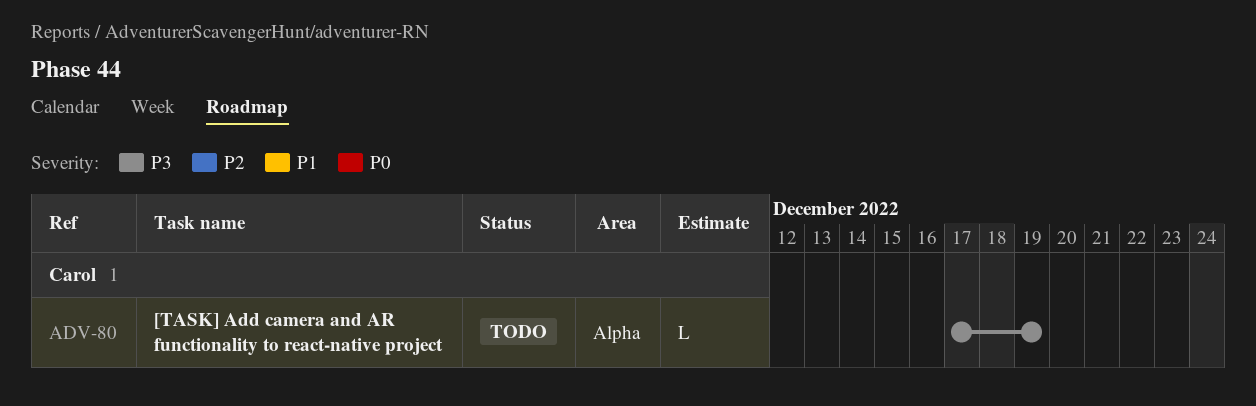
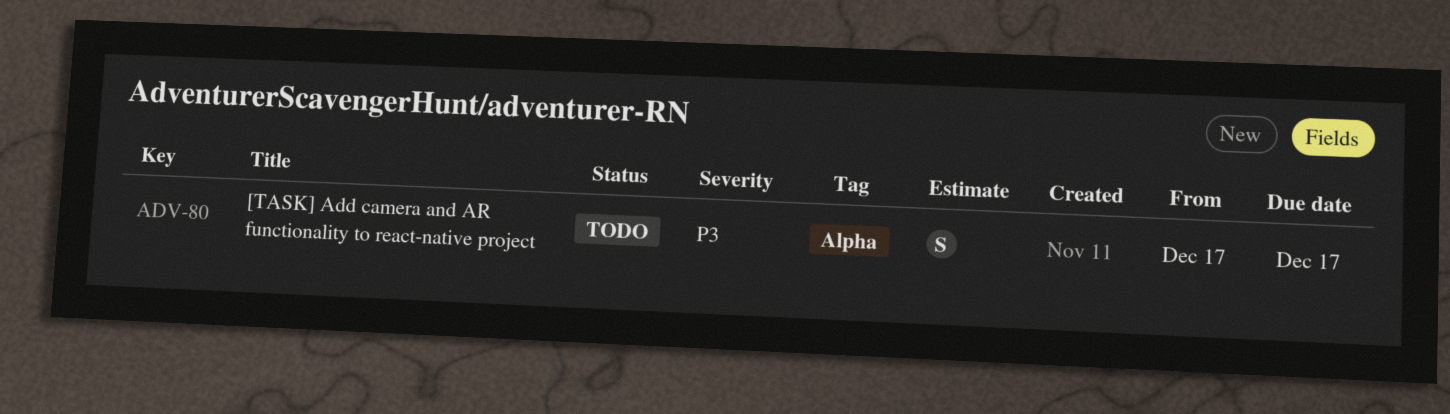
ADV-80, estimate: L -> S
ADV-80, due: Dec 19 -> Dec 17

